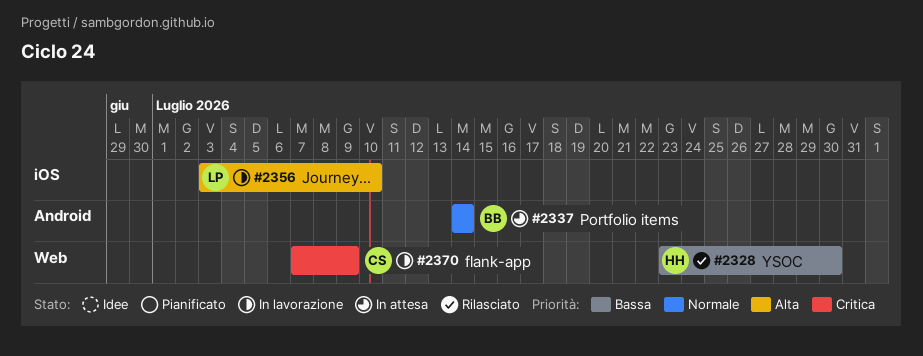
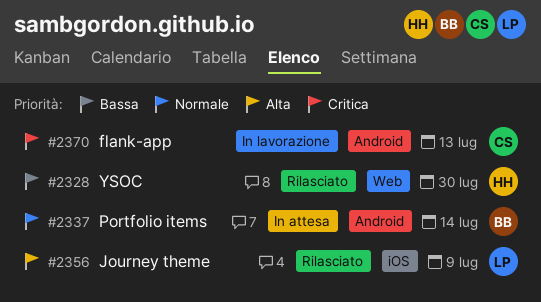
#2356, status: In lavorazione -> Rilasciato
#2356, due: Jul 10 -> Jul 9
#2370, label: Web -> Android
#2370, due: Jul 9 -> Jul 13

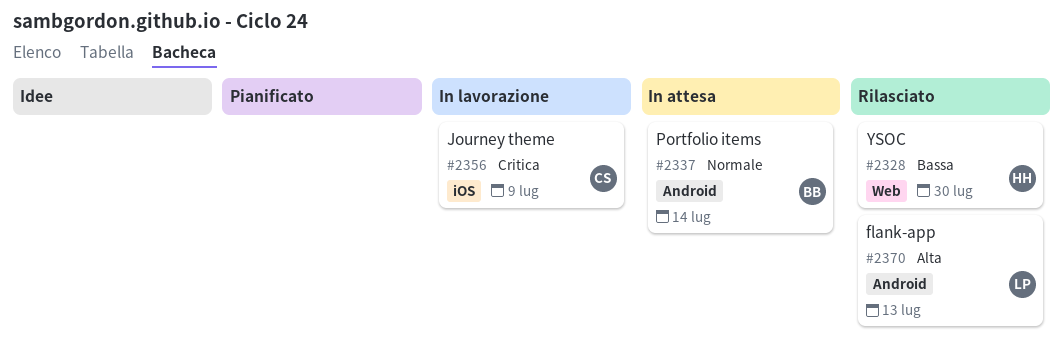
#2356, status: Rilasciato -> In lavorazione
#2356, owner: LP -> CS
#2356, priority: Alta -> Critica
#2370, status: In lavorazione -> Rilasciato
#2370, owner: CS -> LP
#2370, priority: Critica -> Alta

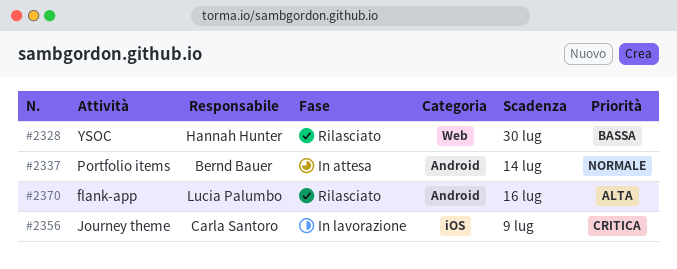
#2370, due: Jul 13 -> Jul 16

